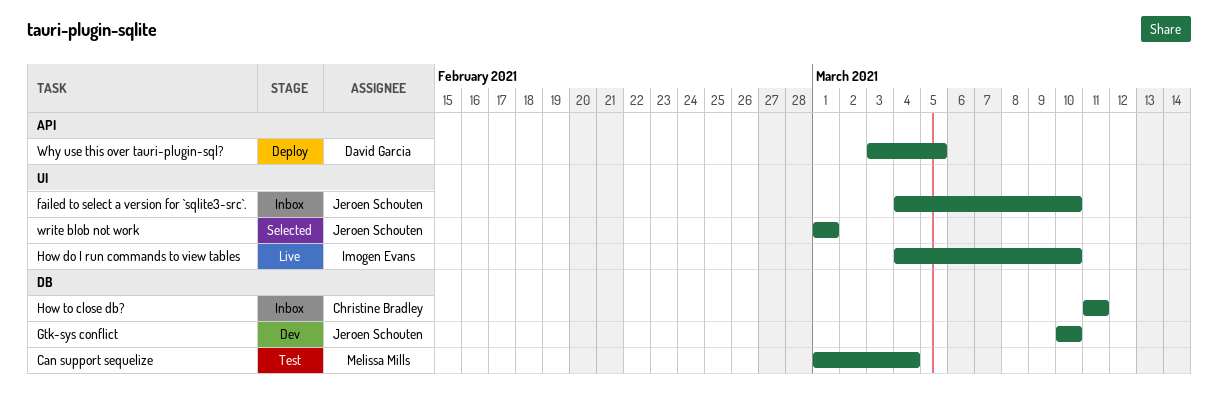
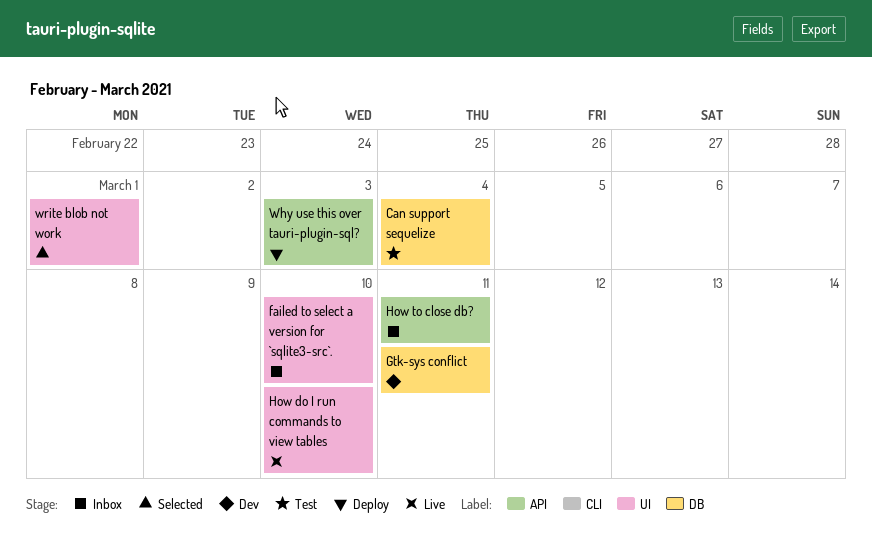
Gtk-sys conflict, due: Mar 10 -> Mar 11
How to close db?, label: DB -> API
Why use this over tauri-plugin-sql?, due: Mar 5 -> Mar 3

